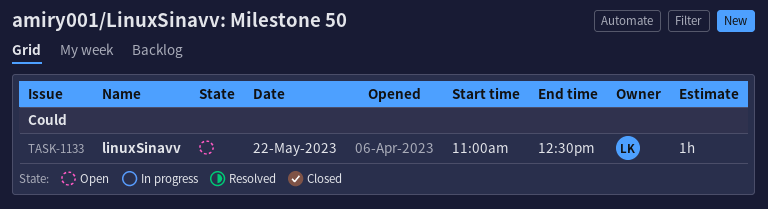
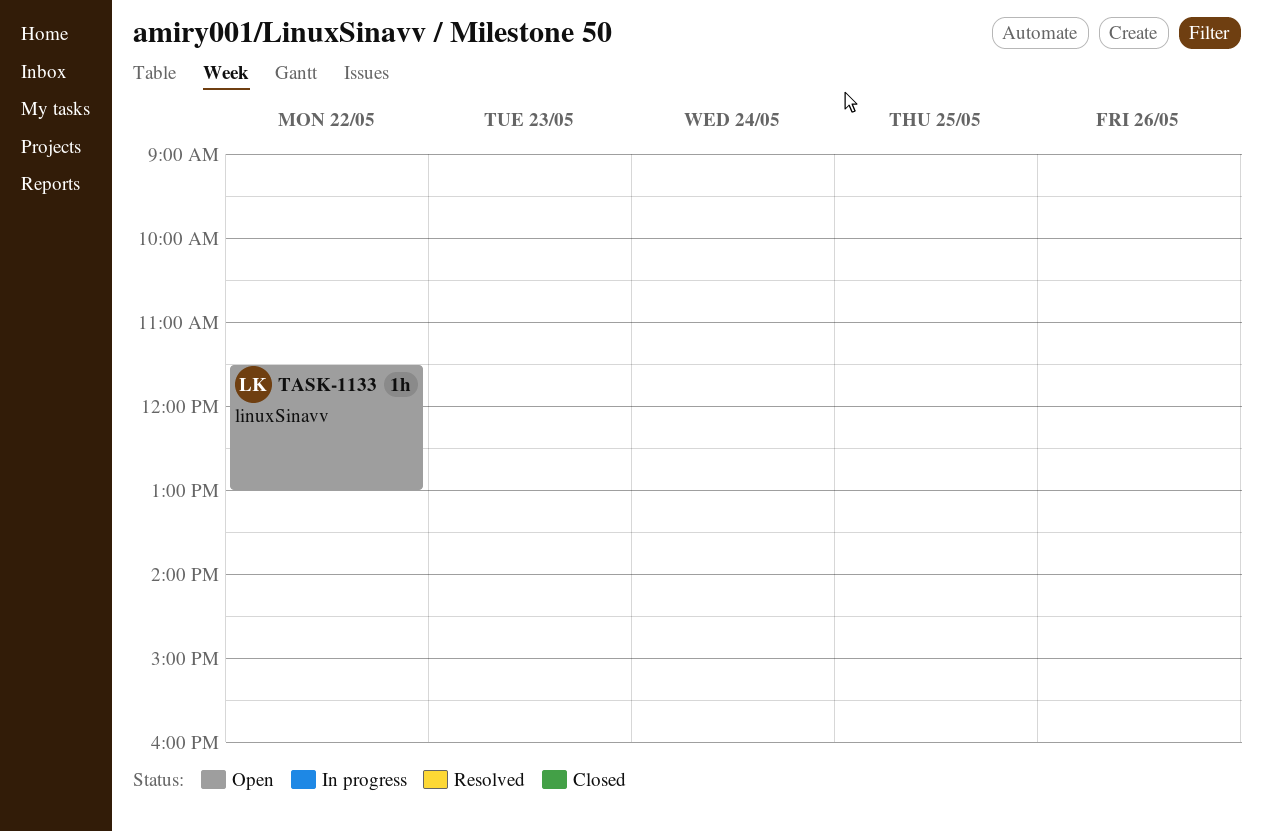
TASK-1133, begins: 11:00 -> 11:30
TASK-1133, ends: 12:30 -> 13:00

